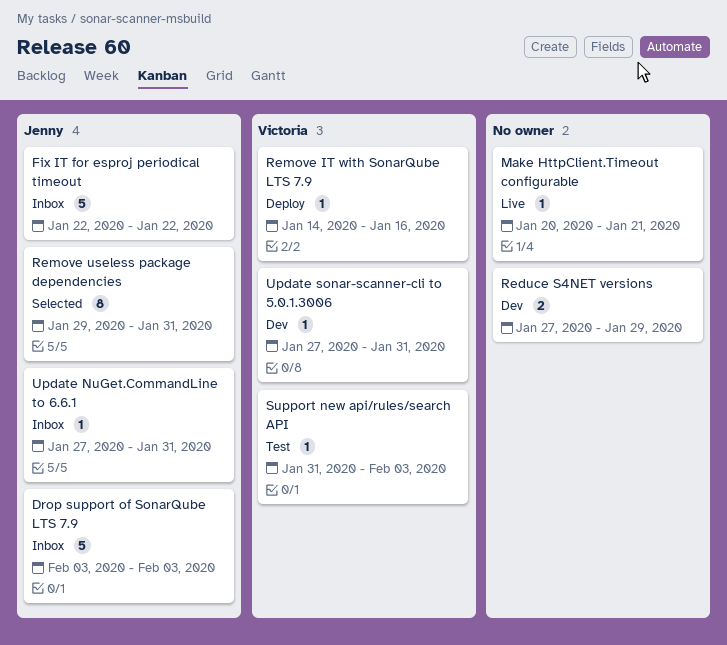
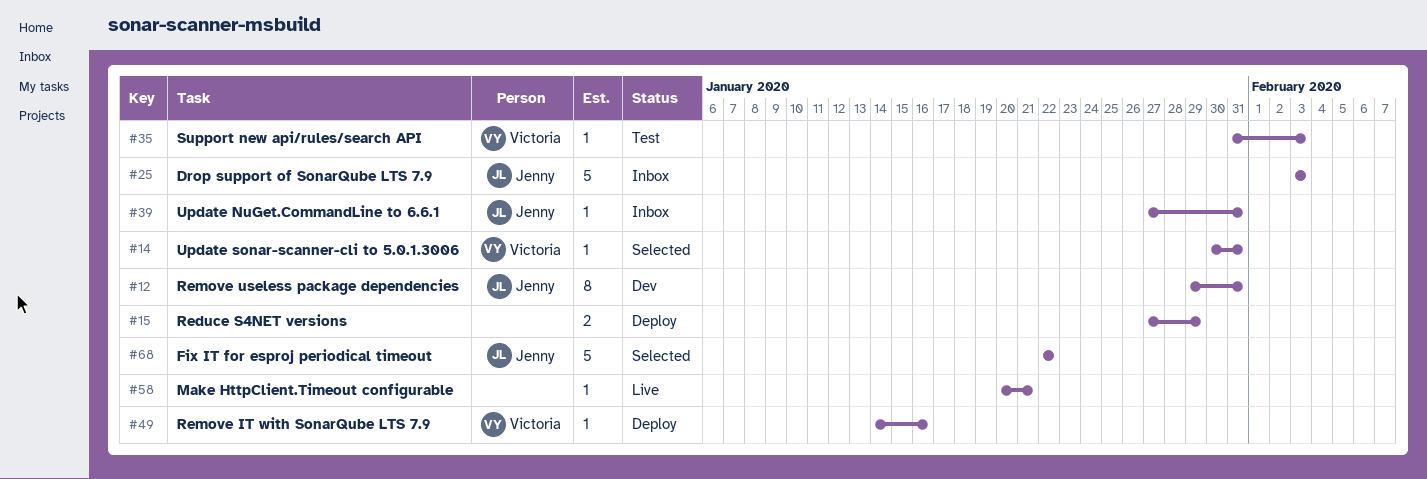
Fix IT for esproj periodical timeout, status: Inbox -> Selected
Reduce S4NET versions, status: Dev -> Deploy
Remove useless package dependencies, status: Selected -> Dev
Update sonar-scanner-cli to 5.0.1.3006, status: Dev -> Selected
Update sonar-scanner-cli to 5.0.1.3006, start: Jan 27 -> Jan 30

